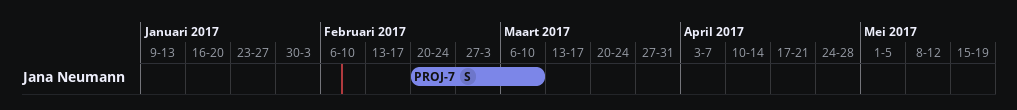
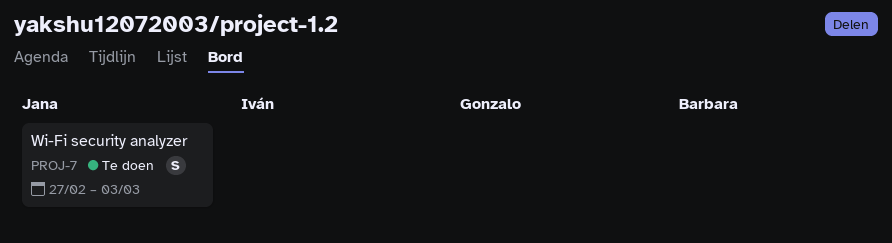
PROJ-7, start: Feb 20 -> Feb 27
PROJ-7, due: Mar 10 -> Mar 3

